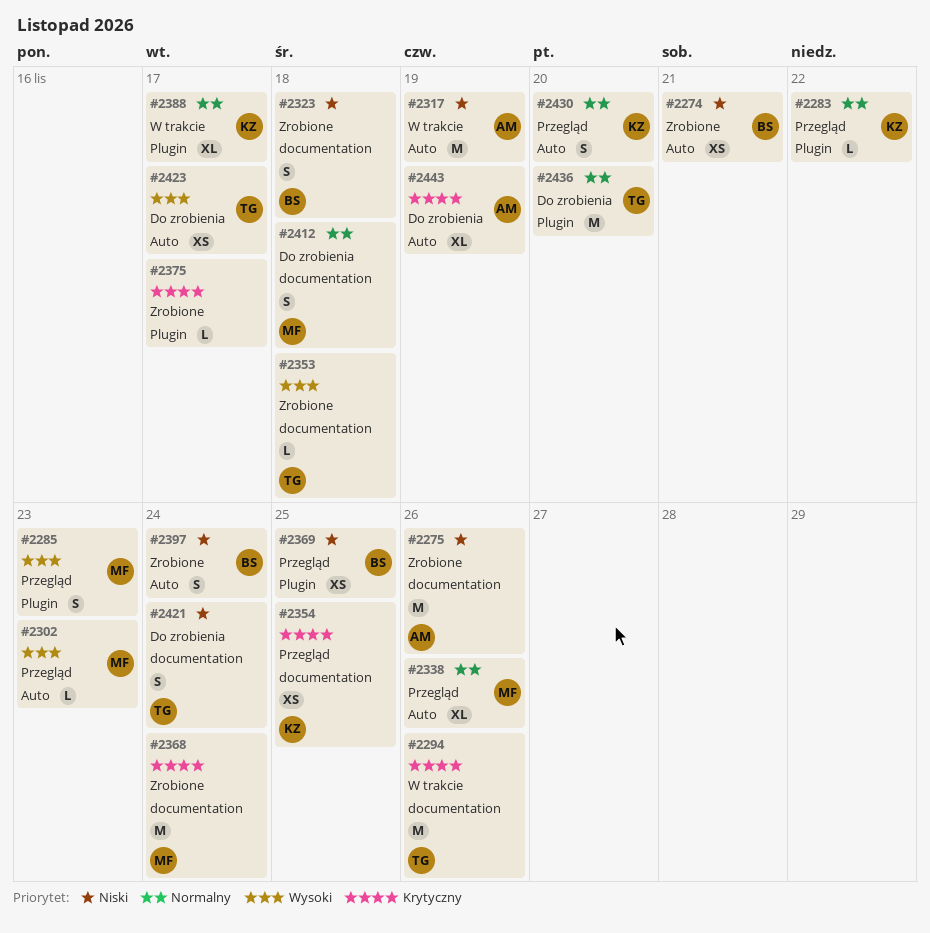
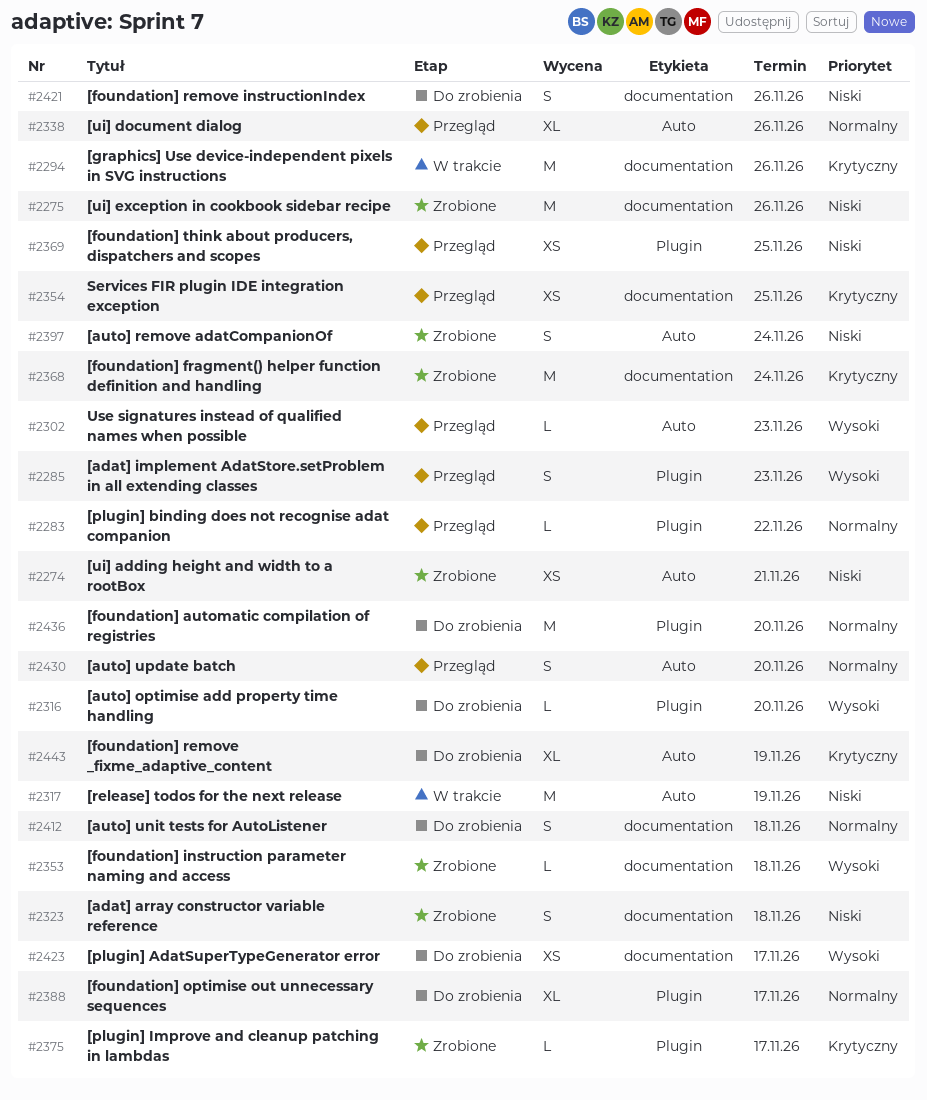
#2316: none -> present
#2388, status: W trakcie -> Do zrobienia
#2421, due: Nov 24 -> Nov 26
#2423, label: Auto -> documentation

